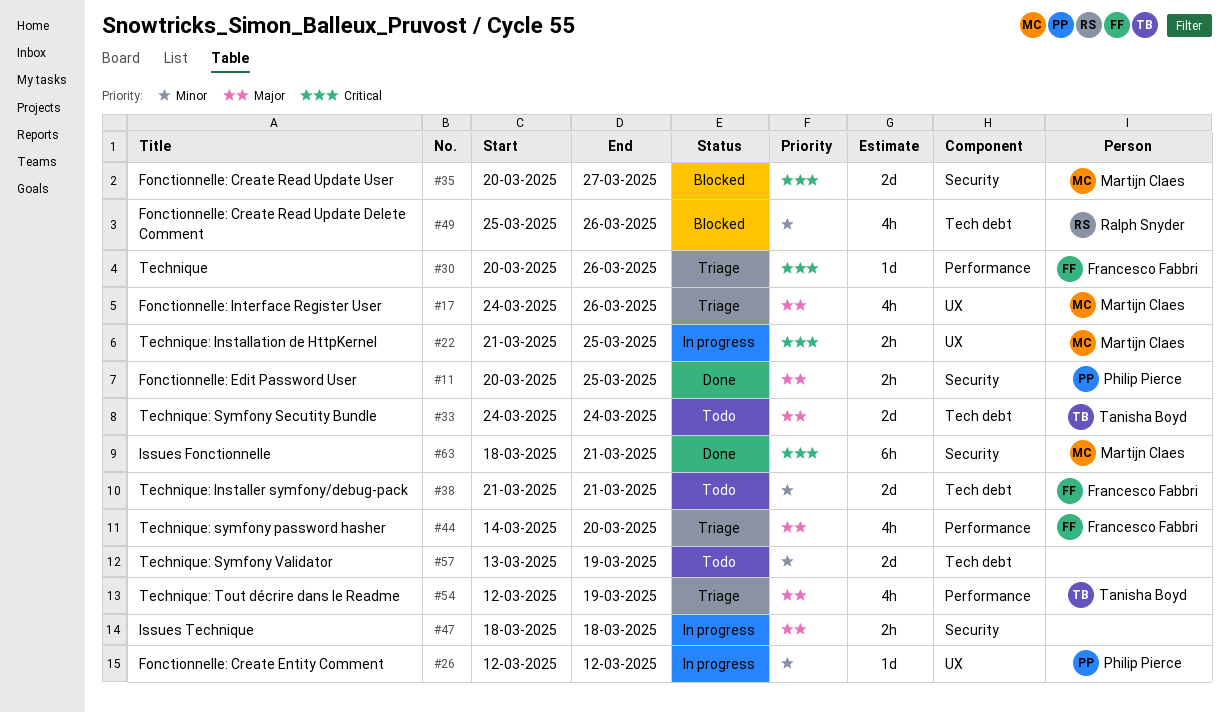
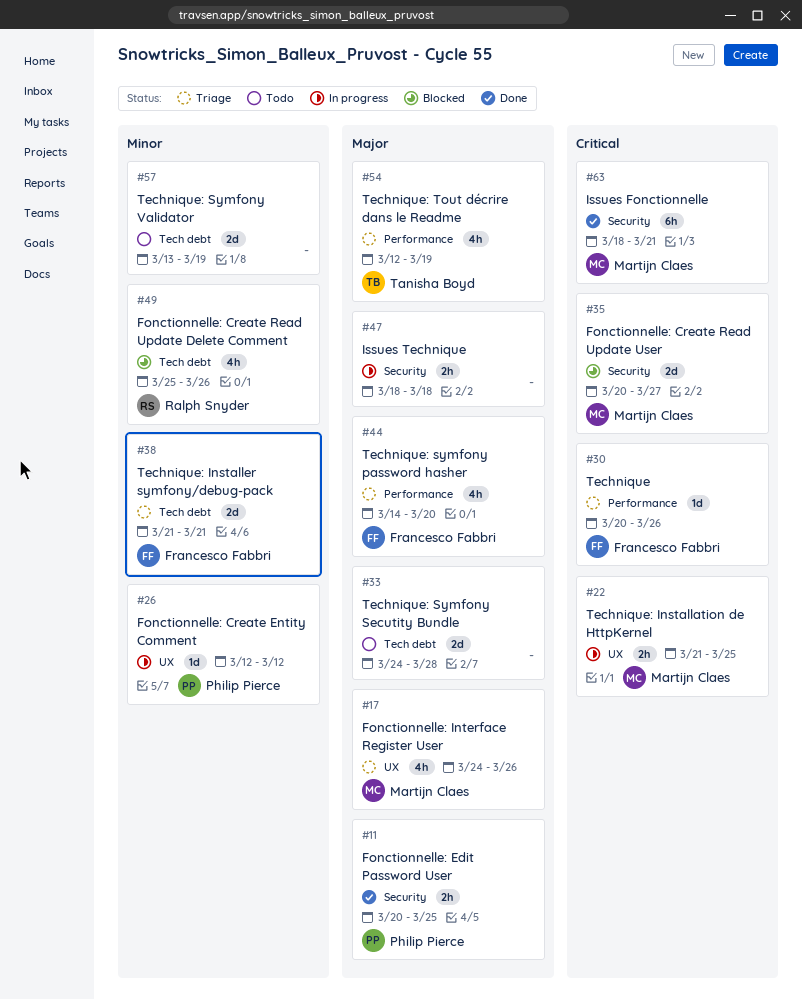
#33, owner: Tanisha Boyd -> none
#33, due: Mar 24 -> Mar 28
#38, status: Todo -> Triage

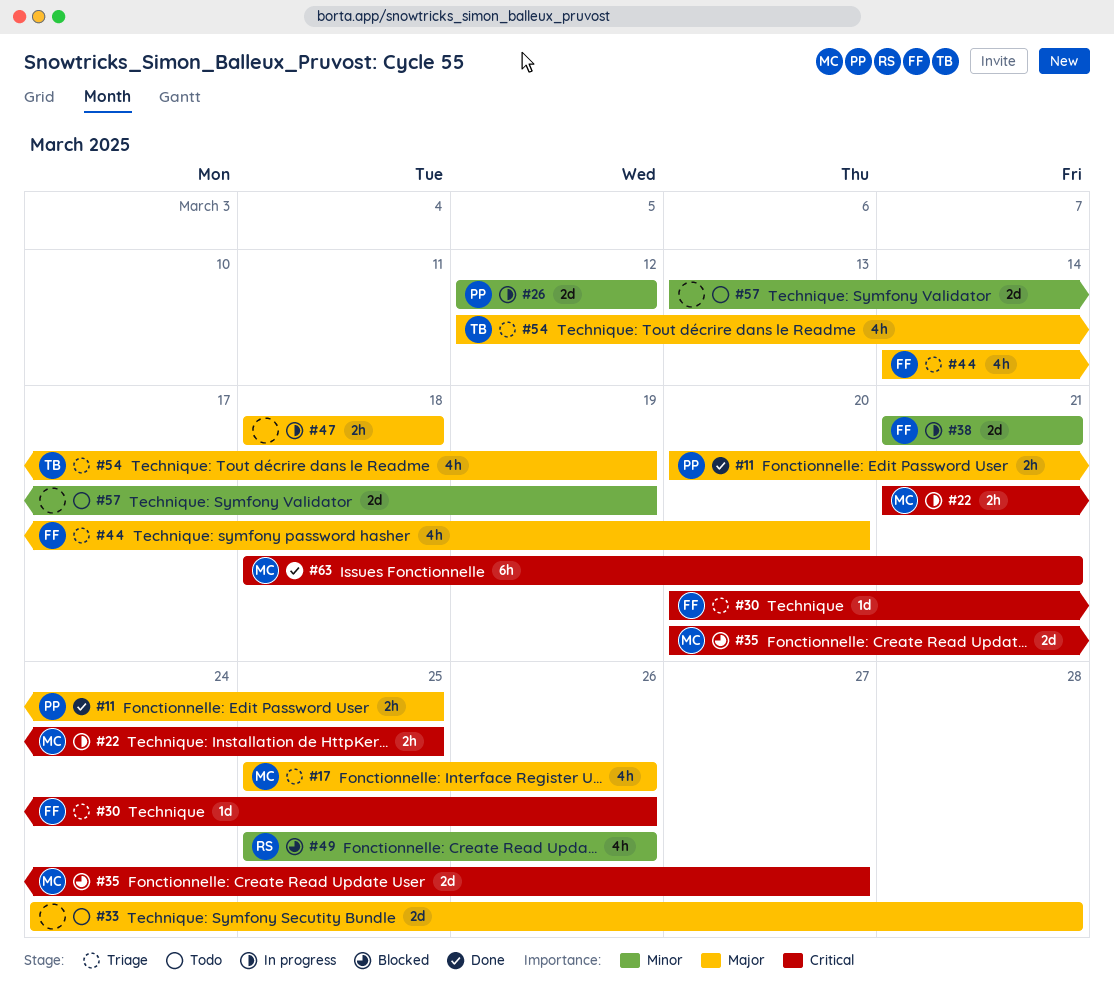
#17, start: Mar 24 -> Mar 25
#26, estimate: 1d -> 2d
#38, status: Triage -> In progress

